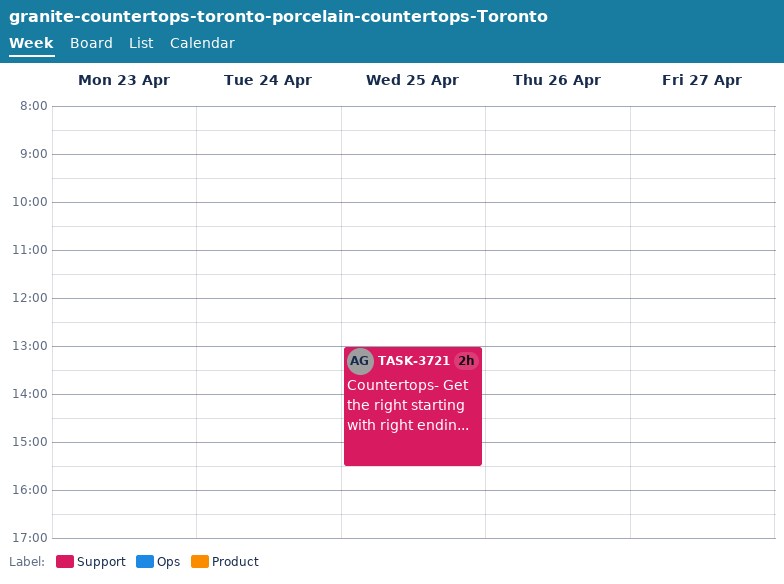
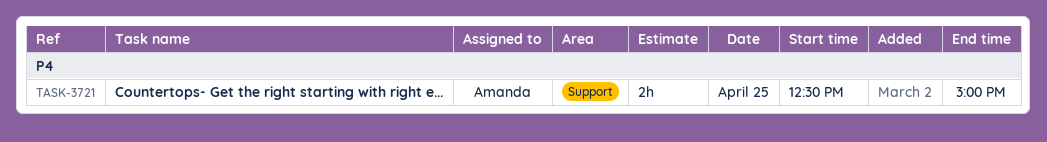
TASK-3721, begins: 13:00 -> 12:30
TASK-3721, ends: 15:30 -> 15:00

